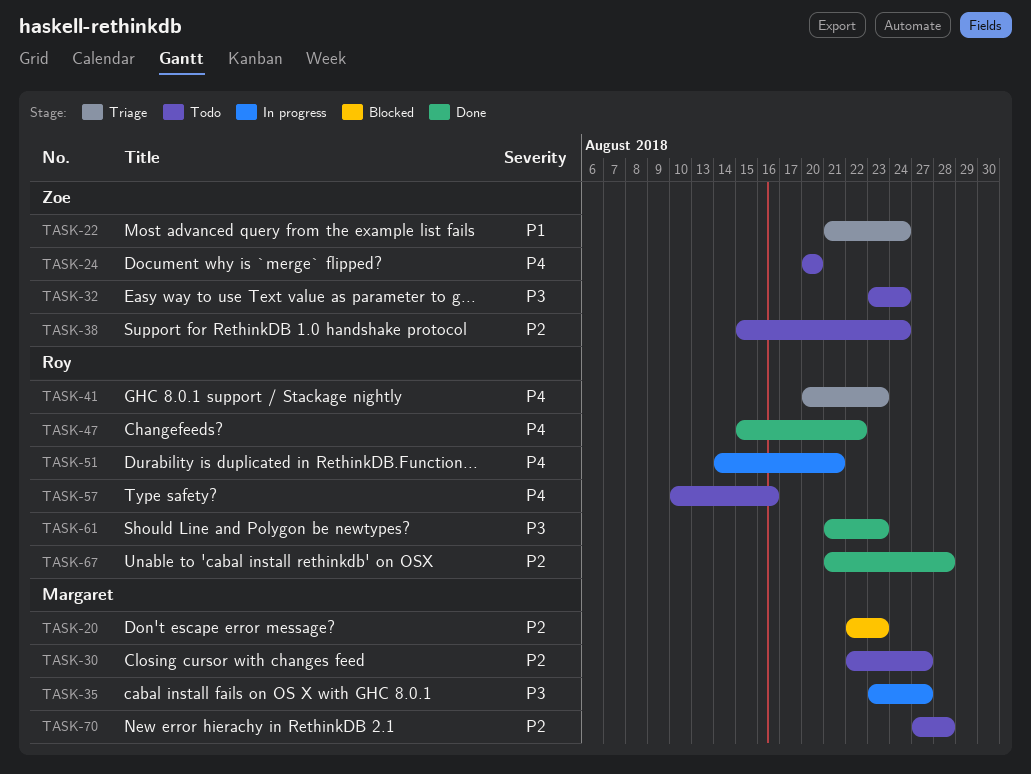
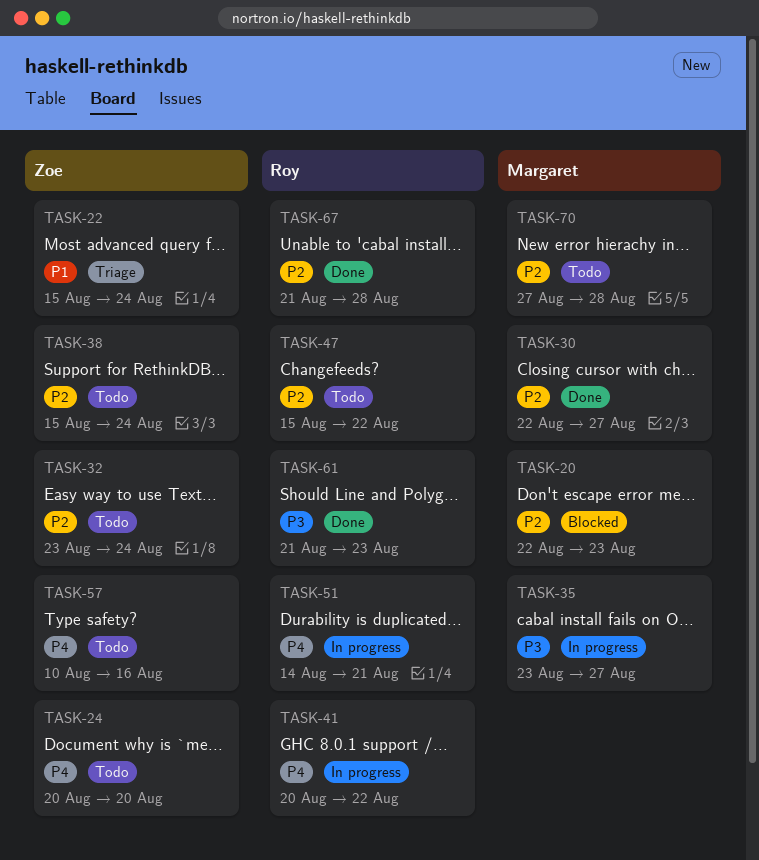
TASK-22, start: Aug 21 -> Aug 15
TASK-30, status: Todo -> Done
TASK-32, priority: P3 -> P2
TASK-41, status: Triage -> In progress
TASK-41, due: Aug 23 -> Aug 22
TASK-47, status: Done -> Todo
TASK-47, priority: P4 -> P2
TASK-57, owner: Roy -> Zoe

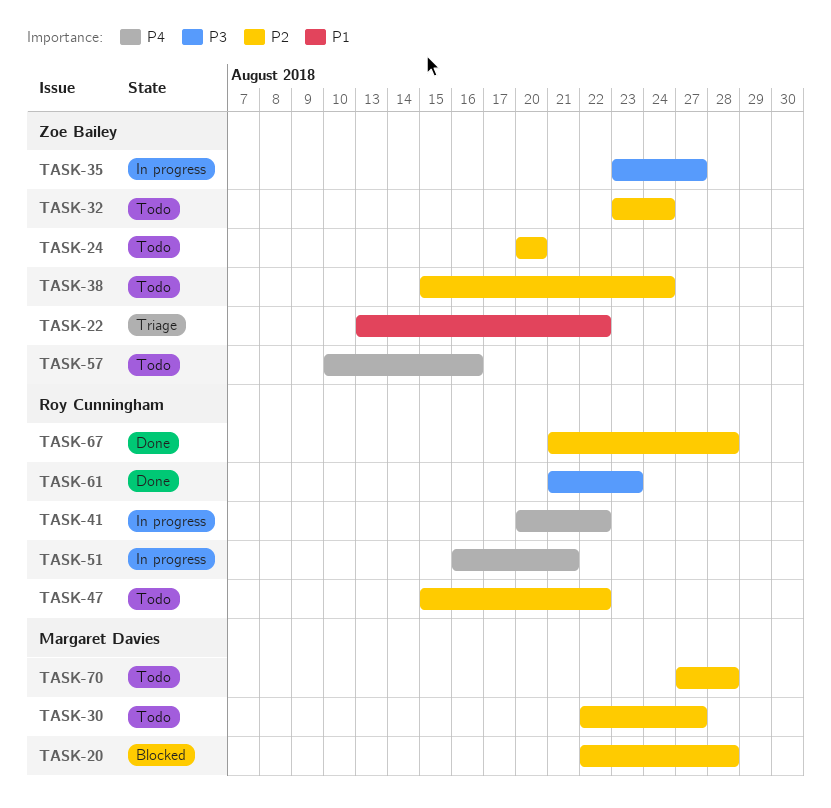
TASK-20, due: Aug 23 -> Aug 28
TASK-22, start: Aug 15 -> Aug 13
TASK-22, due: Aug 24 -> Aug 22
TASK-24, priority: P4 -> P2
TASK-30, status: Done -> Todo
TASK-35, owner: Margaret Davies -> Zoe Bailey
TASK-51, start: Aug 14 -> Aug 16

